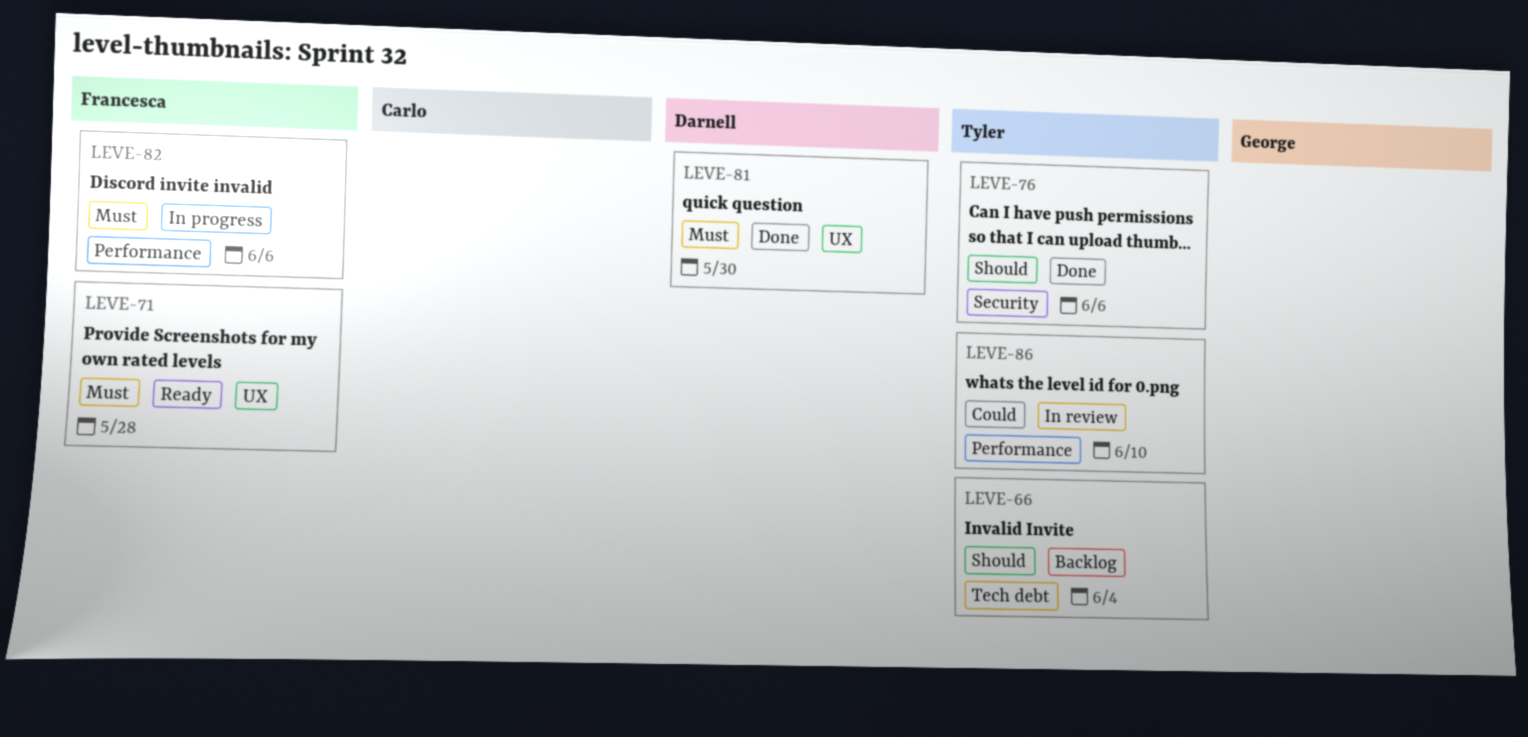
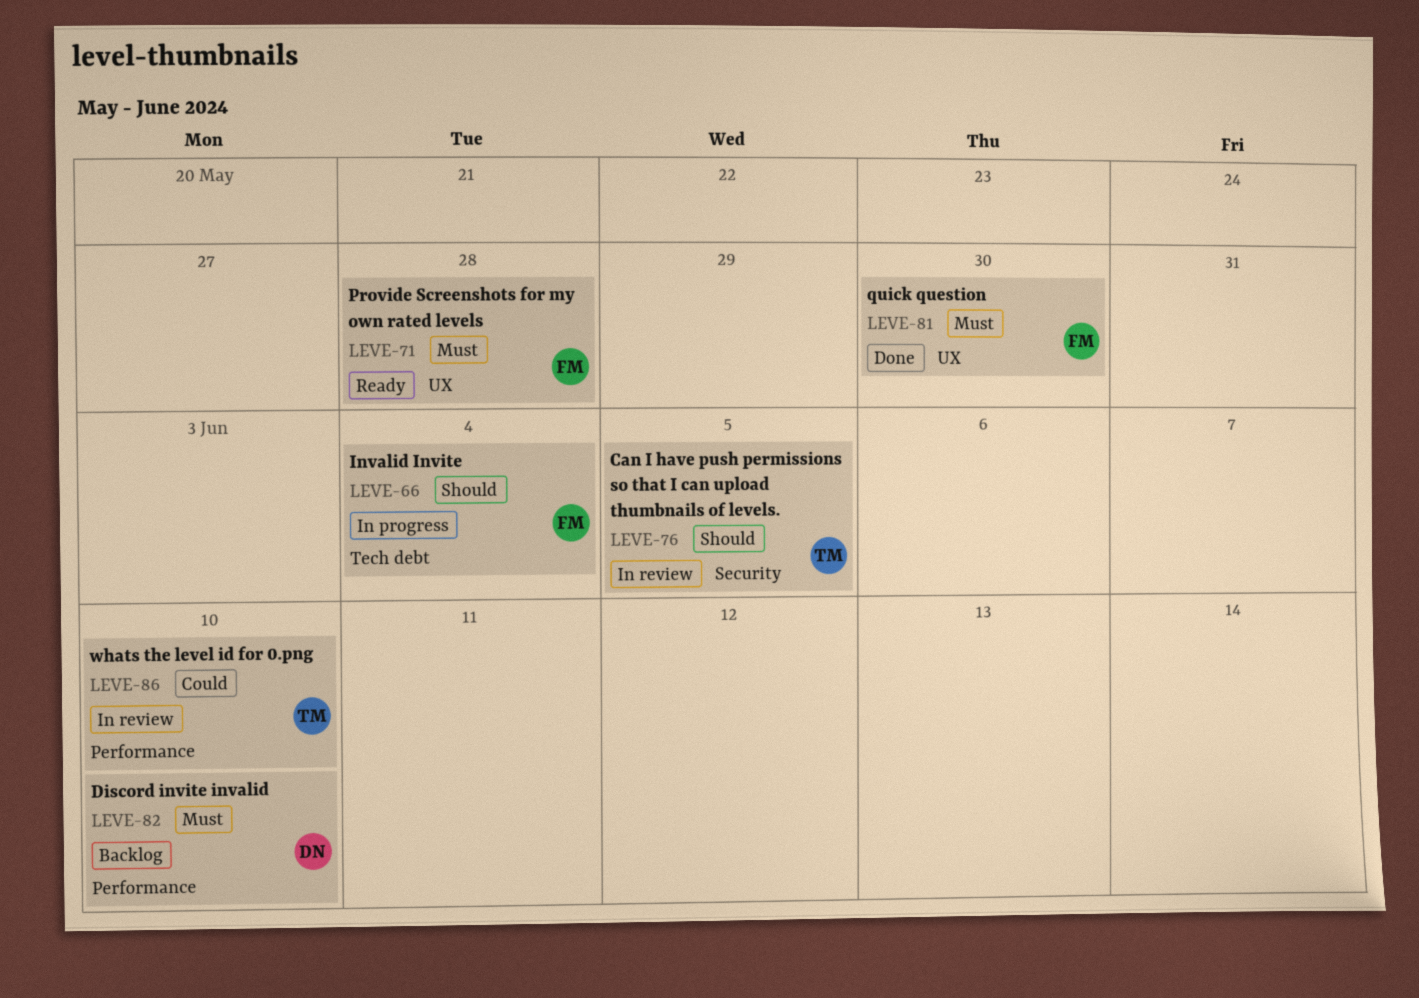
LEVE-66, status: Backlog -> In progress
LEVE-66, owner: Tyler -> Francesca
LEVE-76, status: Done -> In review
LEVE-76, due: Jun 6 -> Jun 5
LEVE-81, owner: Darnell -> Francesca
LEVE-82, status: In progress -> Backlog
LEVE-82, owner: Francesca -> Darnell
LEVE-82, due: Jun 6 -> Jun 10

